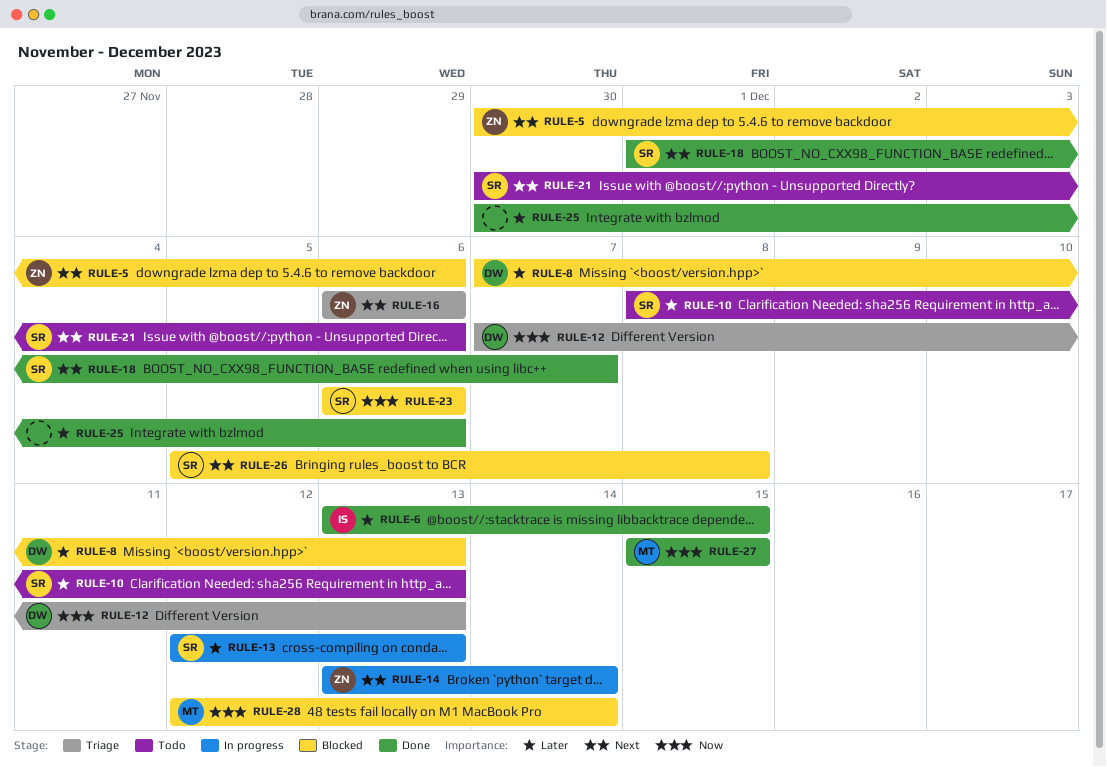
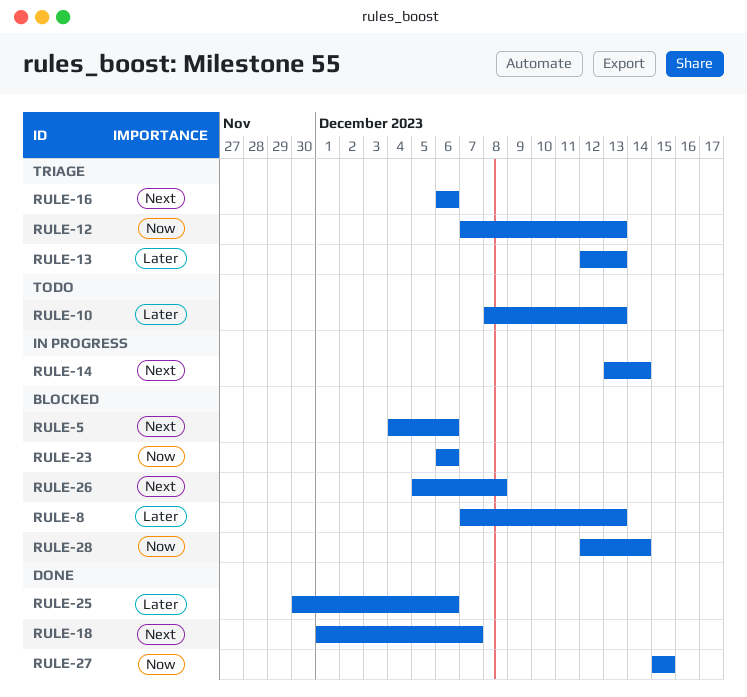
RULE-5, start: Nov 30 -> Dec 4
RULE-6: present -> none
RULE-13, status: In progress -> Triage
RULE-21: present -> none

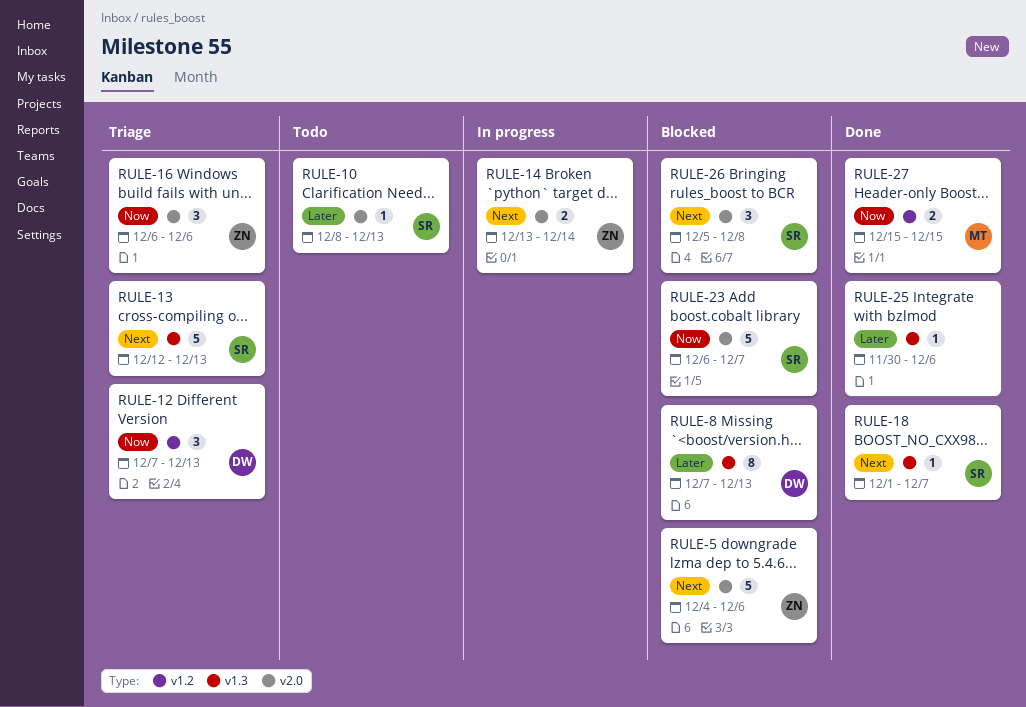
RULE-13, priority: Later -> Next
RULE-16, priority: Next -> Now
RULE-23, due: Dec 6 -> Dec 7
RULE-28: present -> none

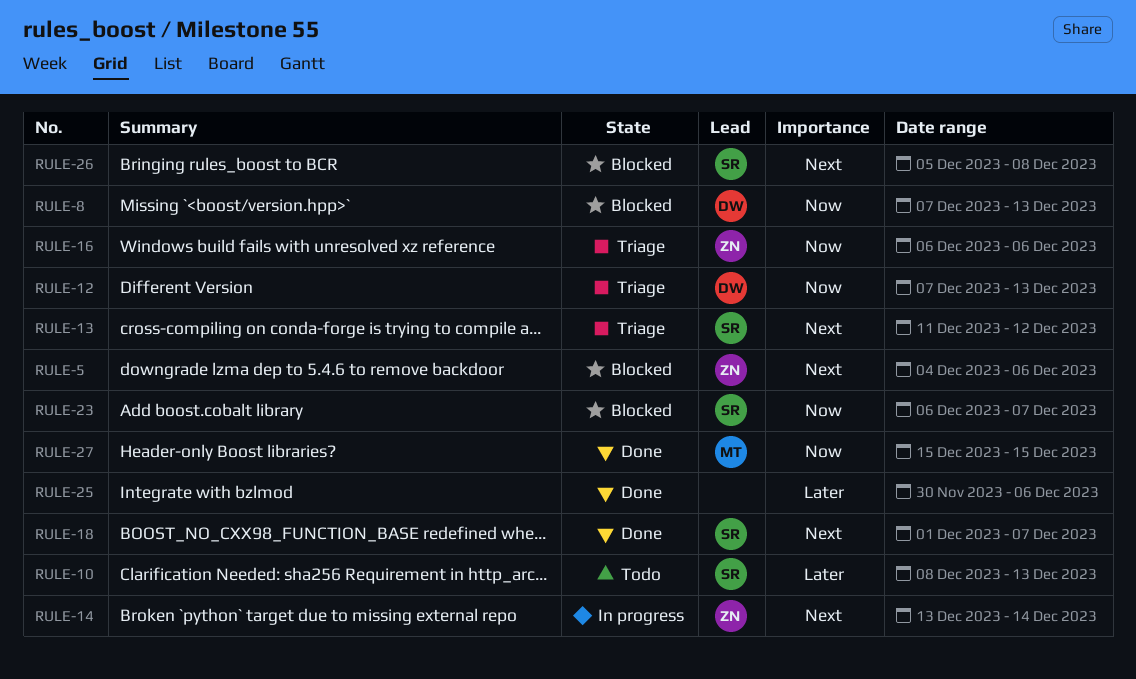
RULE-8, priority: Later -> Now
RULE-13, start: Dec 12 -> Dec 11
RULE-13, due: Dec 13 -> Dec 12

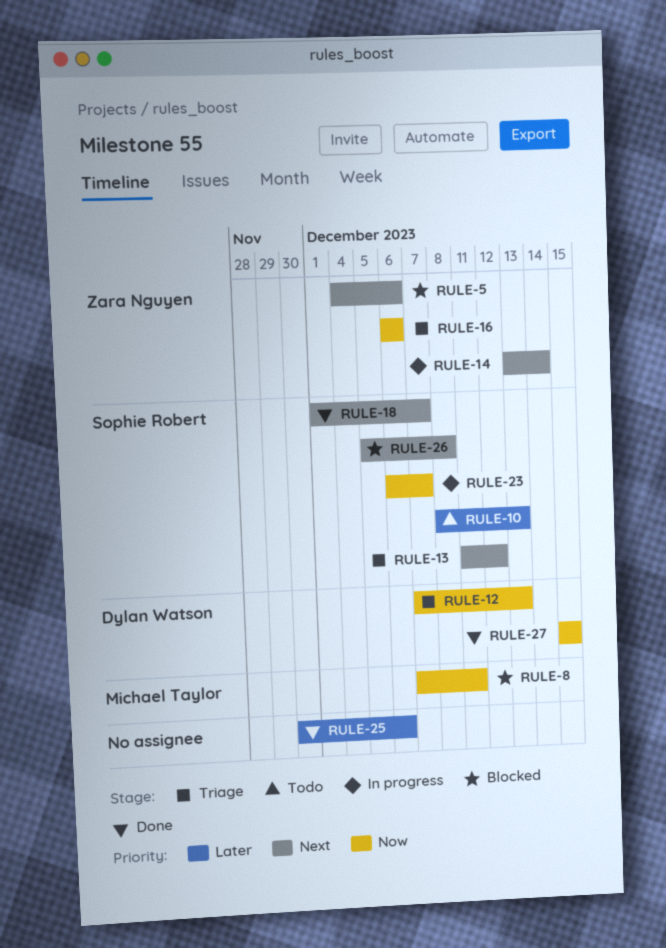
RULE-8, owner: Dylan Watson -> Michael Taylor
RULE-8, due: Dec 13 -> Dec 11
RULE-23, status: Blocked -> In progress
RULE-27, owner: Michael Taylor -> Dylan Watson

